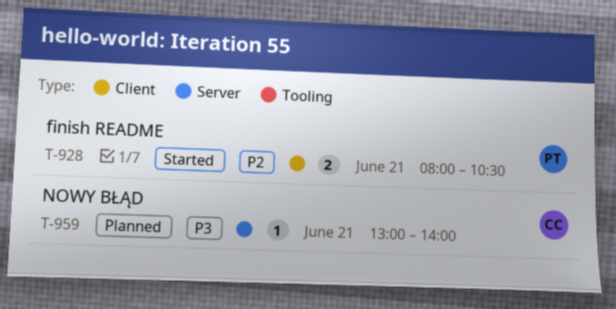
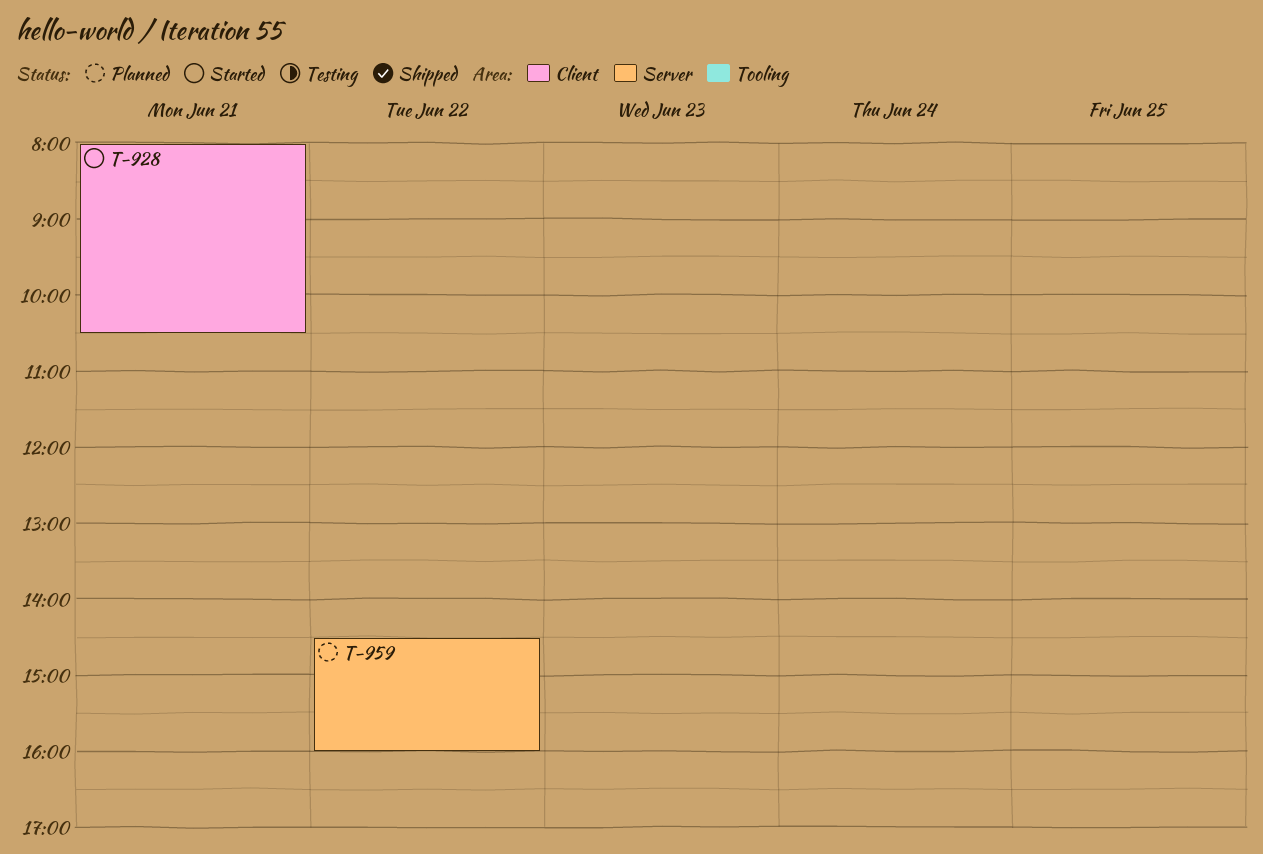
T-959, day: Jun 21 -> Jun 22
T-959, begins: 13:00 -> 14:30
T-959, ends: 14:00 -> 16:00

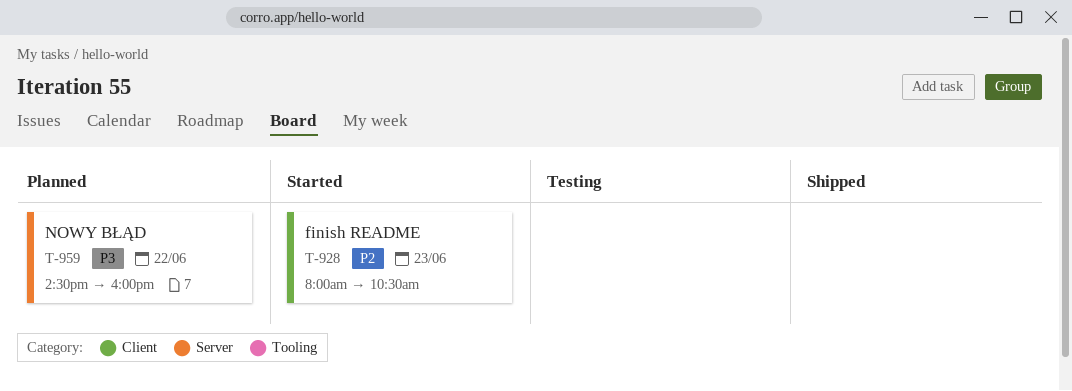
T-928, day: Jun 21 -> Jun 23

